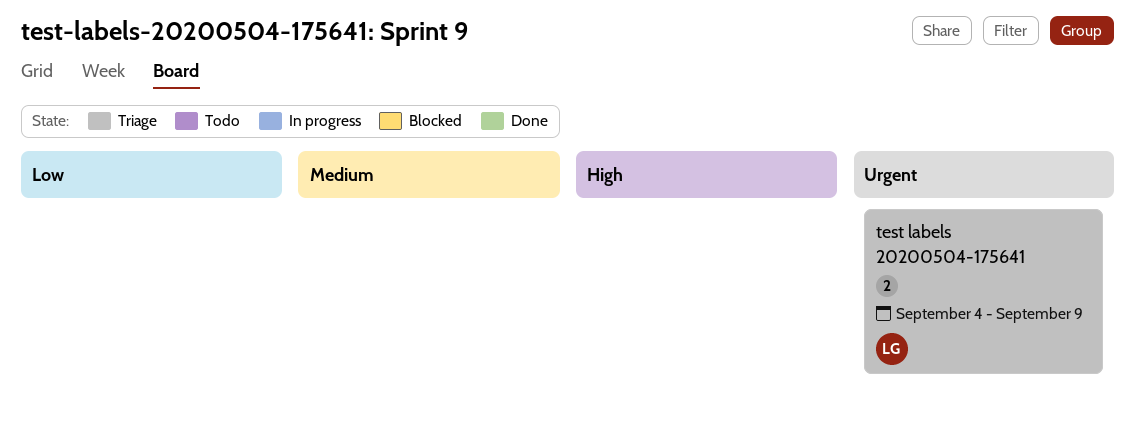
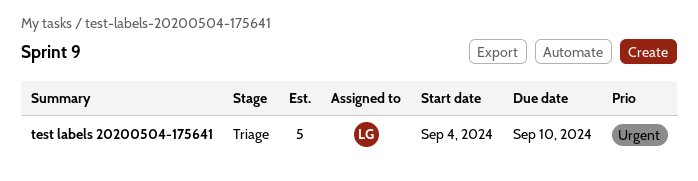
test labels 20200504-175641, estimate: 2 -> 5
test labels 20200504-175641, due: Sep 9 -> Sep 10

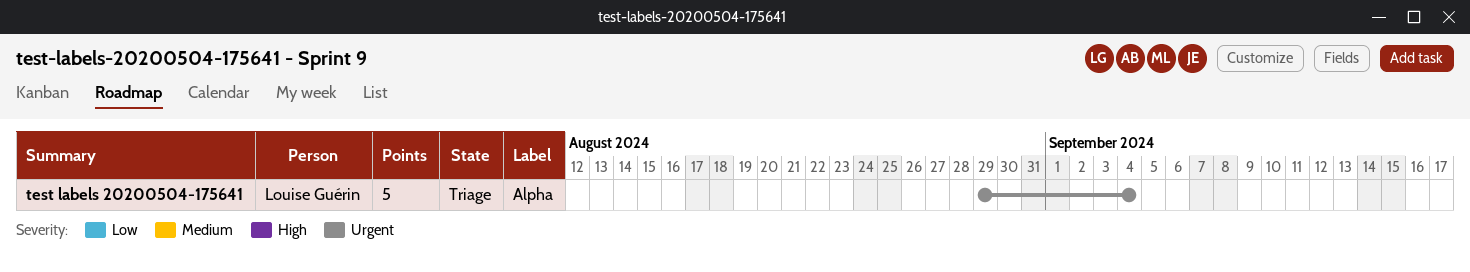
test labels 20200504-175641, start: Sep 4 -> Aug 29
test labels 20200504-175641, due: Sep 10 -> Sep 4

